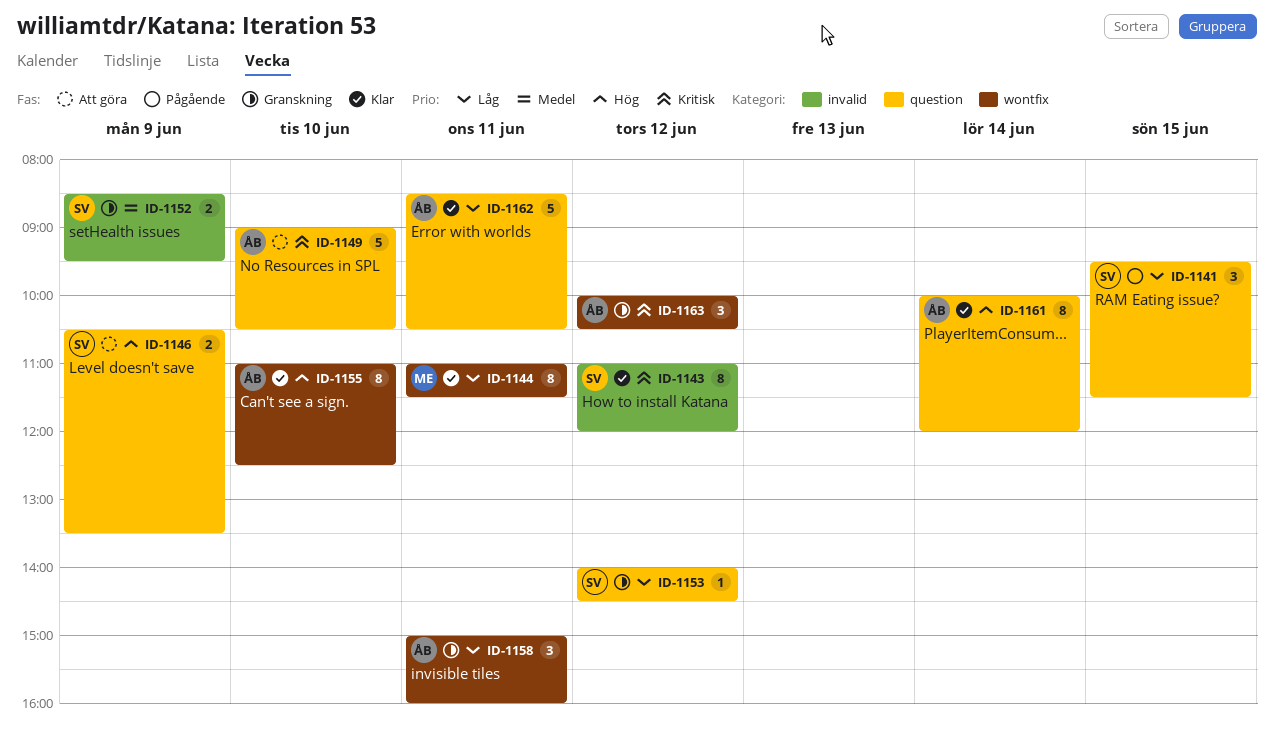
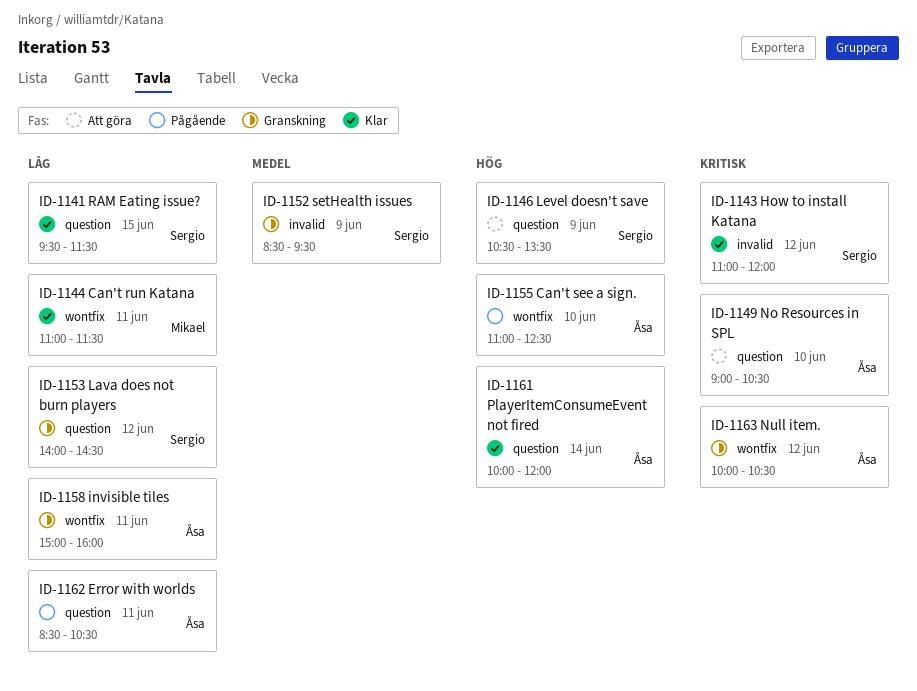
ID-1141, status: Pågående -> Klar
ID-1155, status: Klar -> Pågående
ID-1162, status: Klar -> Pågående

